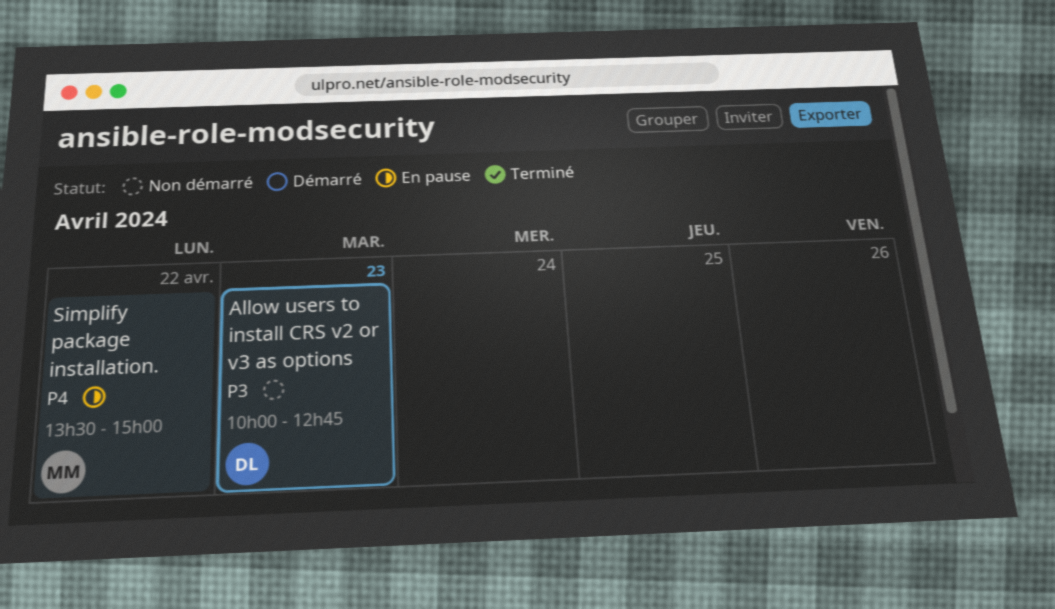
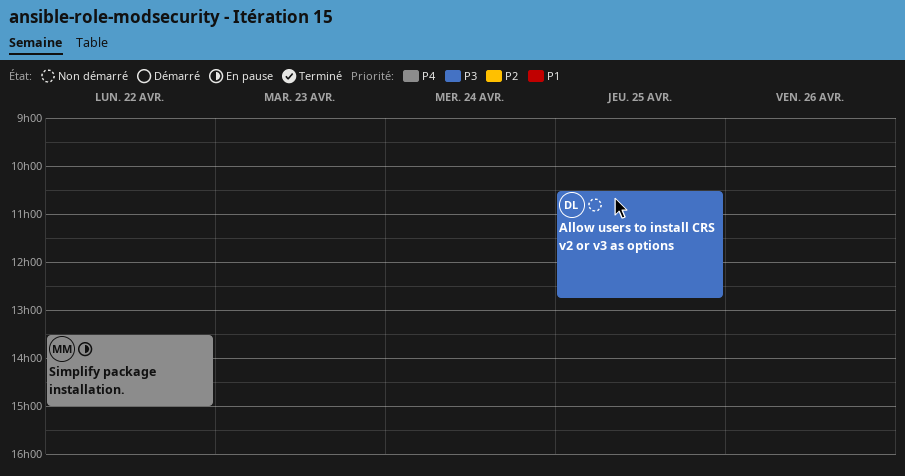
Allow users to install CRS v2 or v3 as options, day: Apr 23 -> Apr 25
Allow users to install CRS v2 or v3 as options, begins: 10:00 -> 10:30

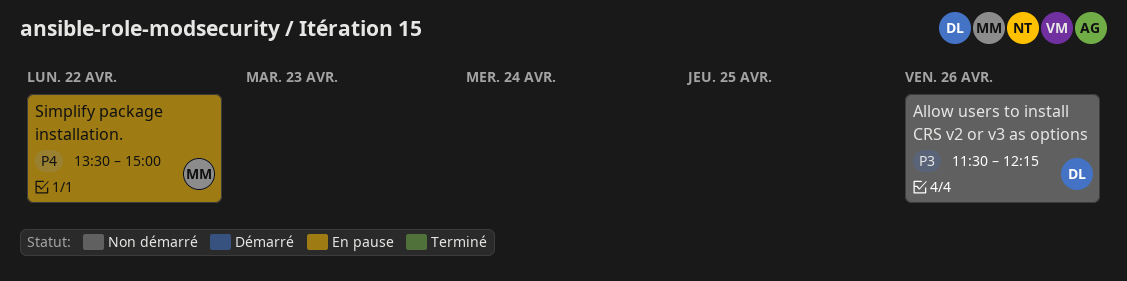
Allow users to install CRS v2 or v3 as options, day: Apr 25 -> Apr 26
Allow users to install CRS v2 or v3 as options, begins: 10:30 -> 11:30
Allow users to install CRS v2 or v3 as options, ends: 12:45 -> 12:15

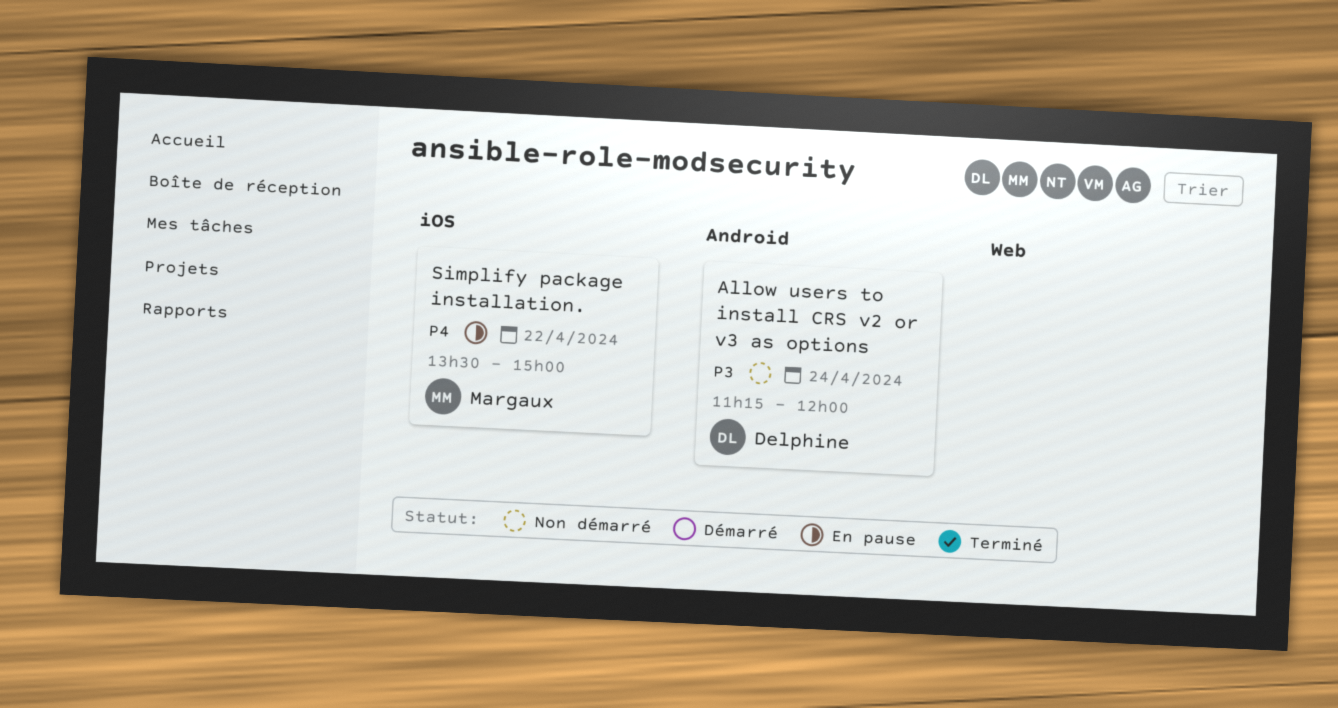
Allow users to install CRS v2 or v3 as options, day: Apr 26 -> Apr 24
Allow users to install CRS v2 or v3 as options, begins: 11:30 -> 11:15
Allow users to install CRS v2 or v3 as options, ends: 12:15 -> 12:00

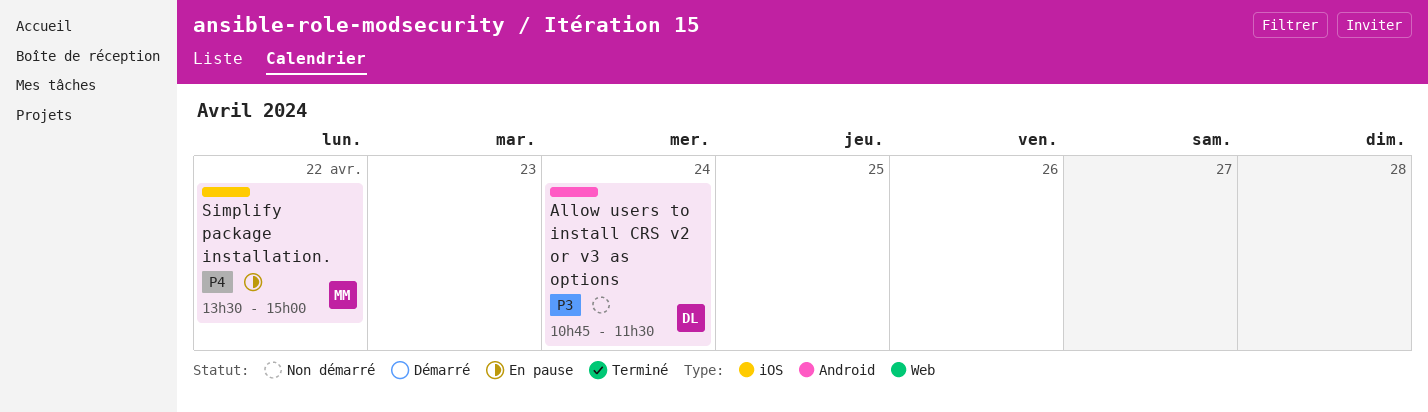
Allow users to install CRS v2 or v3 as options, begins: 11:15 -> 10:45
Allow users to install CRS v2 or v3 as options, ends: 12:00 -> 11:30

